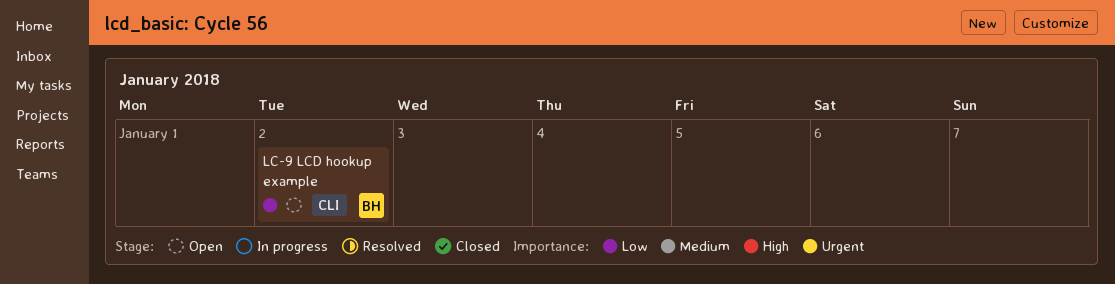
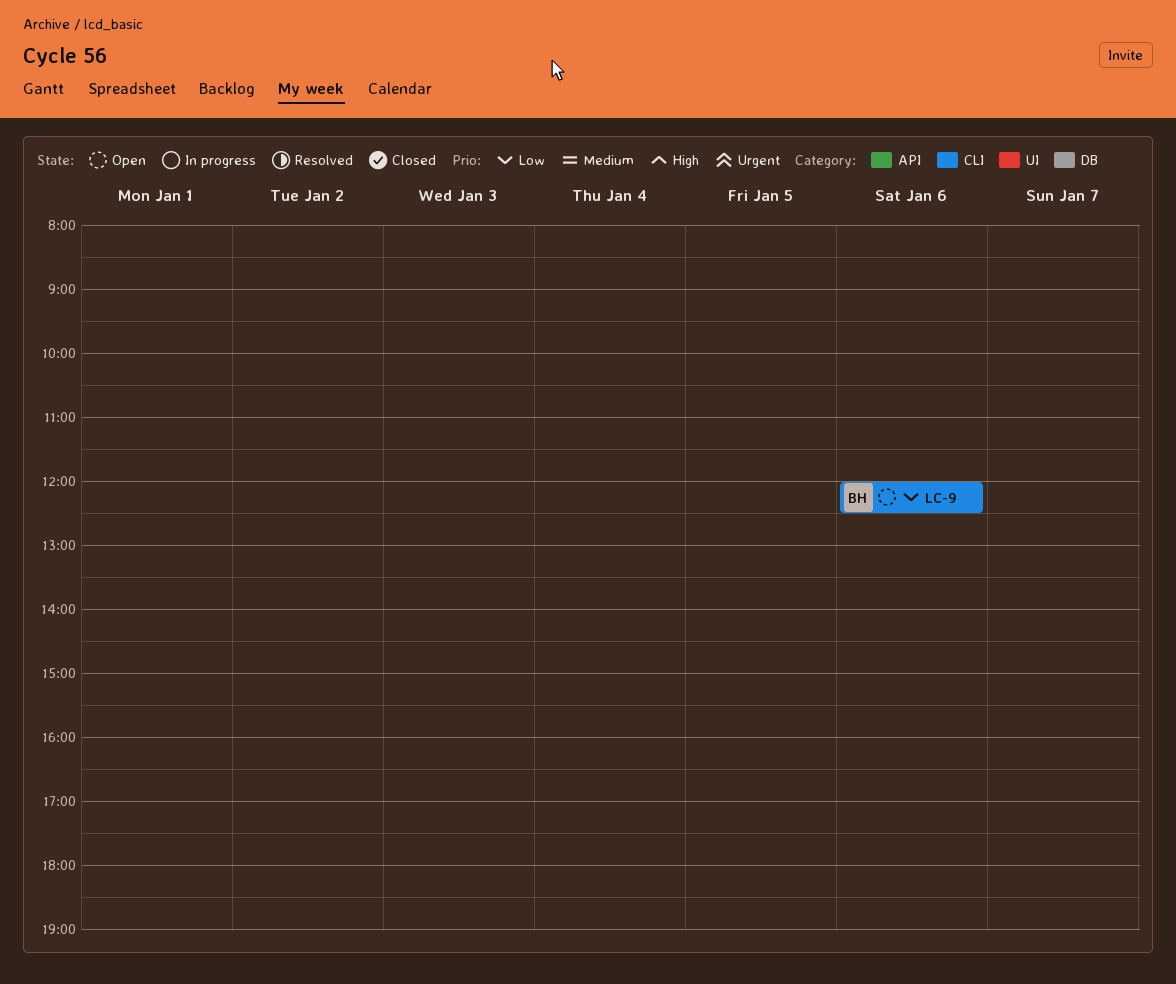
LC-9, day: Jan 2 -> Jan 6

